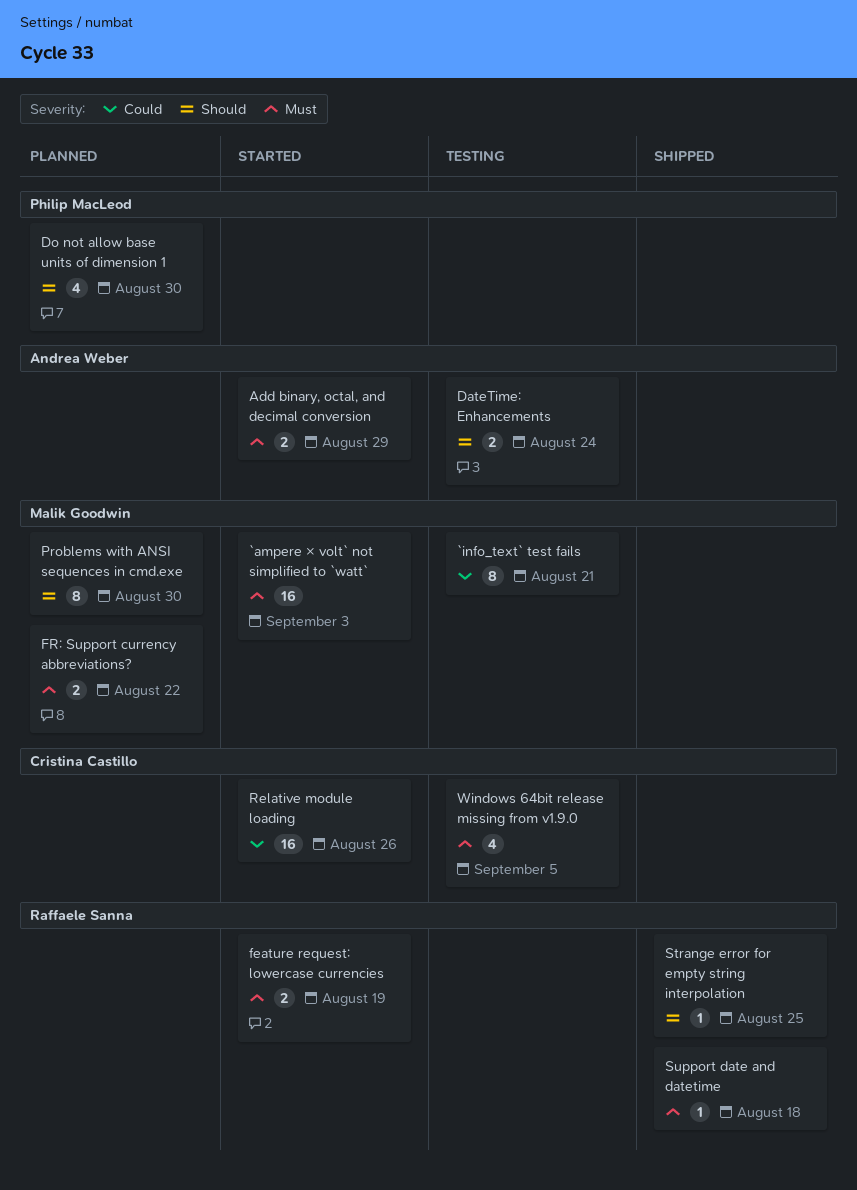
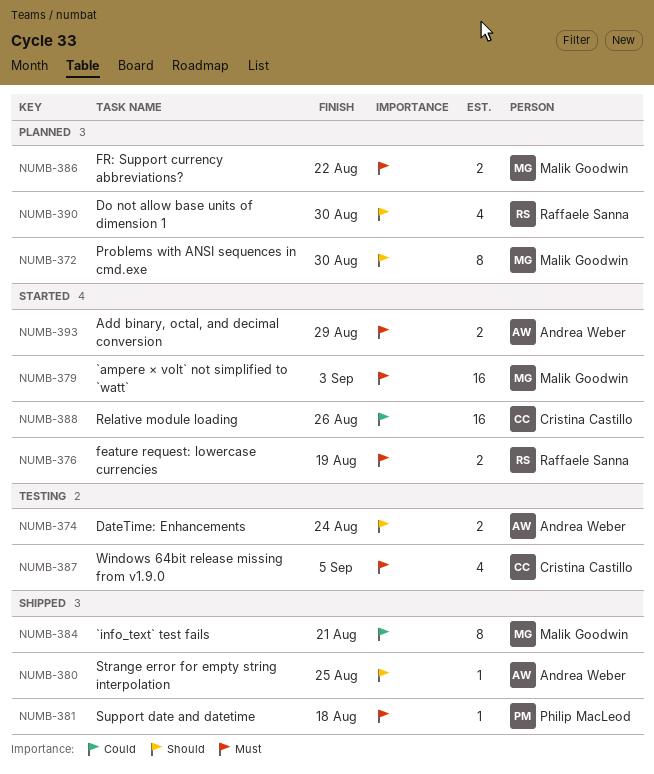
`info_text` test fails, status: Testing -> Shipped
Do not allow base units of dimension 1, owner: Philip MacLeod -> Raffaele Sanna
Strange error for empty string interpolation, owner: Raffaele Sanna -> Andrea Weber
Support date and datetime, owner: Raffaele Sanna -> Philip MacLeod

